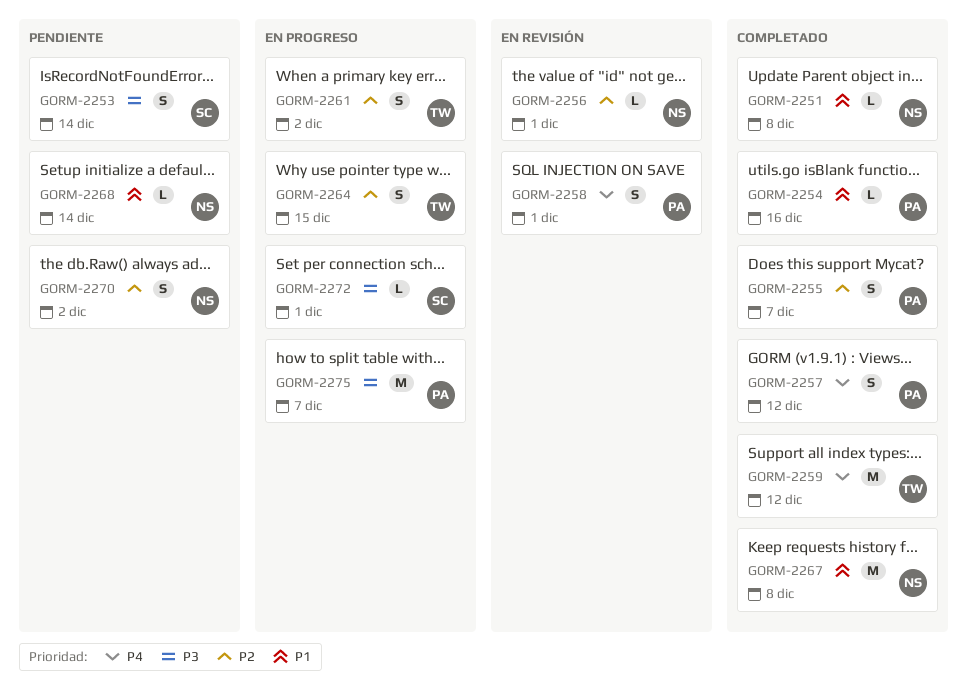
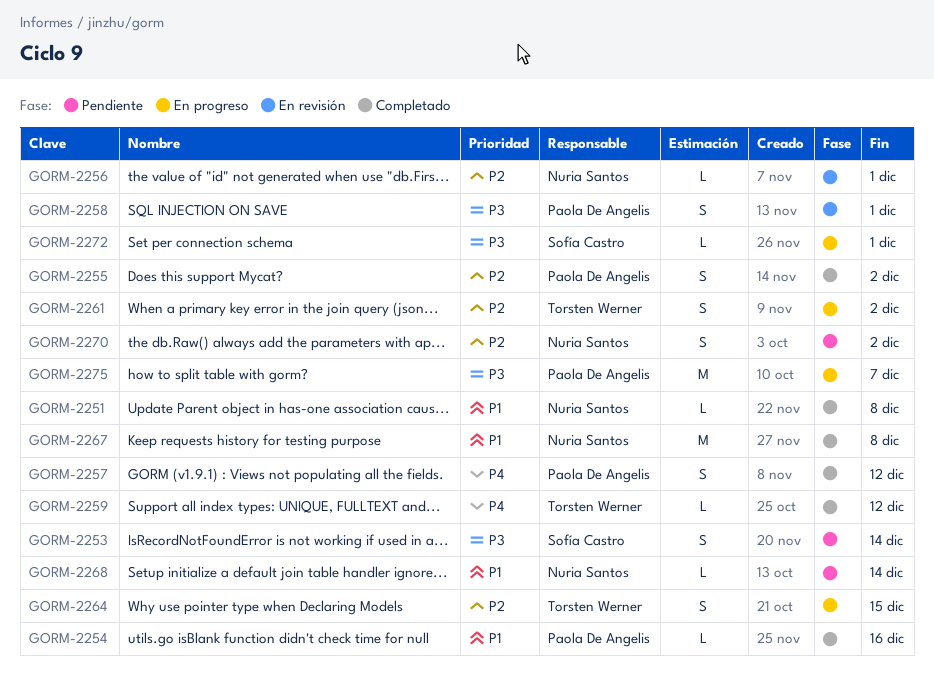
GORM-2255, due: Dec 7 -> Dec 2
GORM-2258, priority: P4 -> P3
GORM-2259, estimate: M -> L

